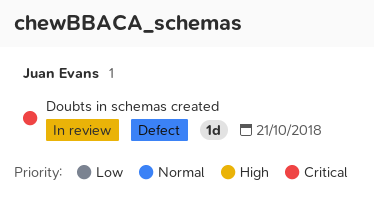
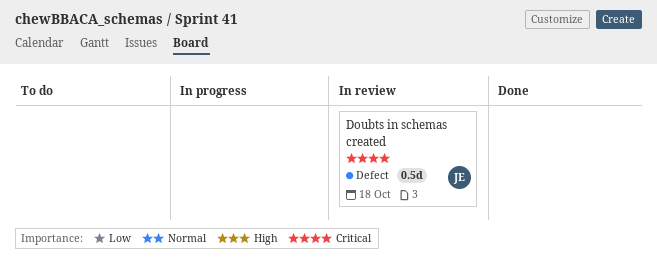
Doubts in schemas created, estimate: 1d -> 0.5d
Doubts in schemas created, due: Oct 21 -> Oct 18

